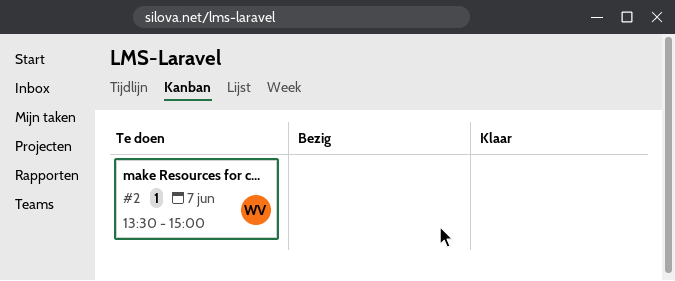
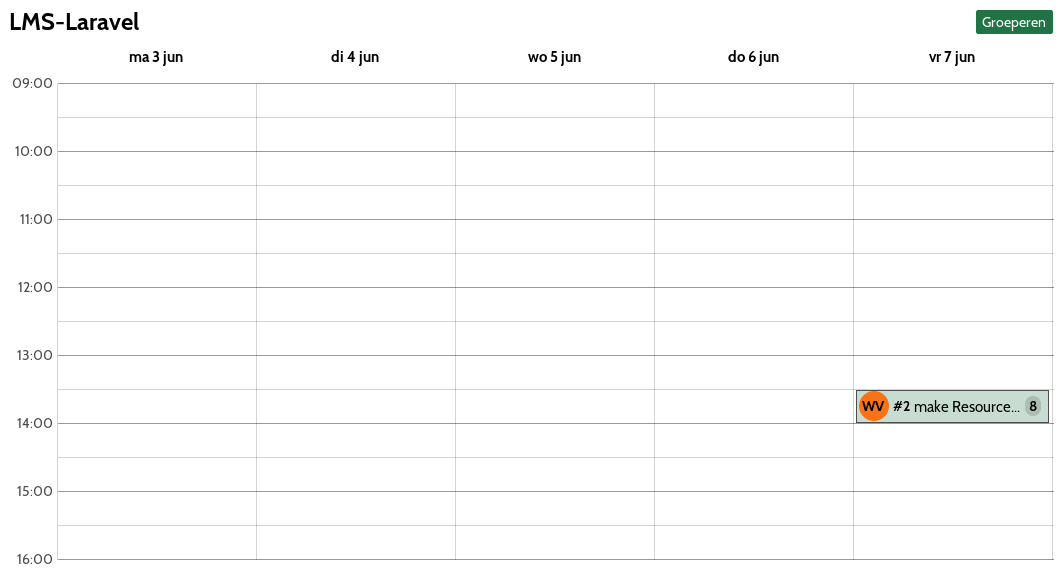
#2, estimate: 1 -> 8
#2, ends: 15:00 -> 14:00

